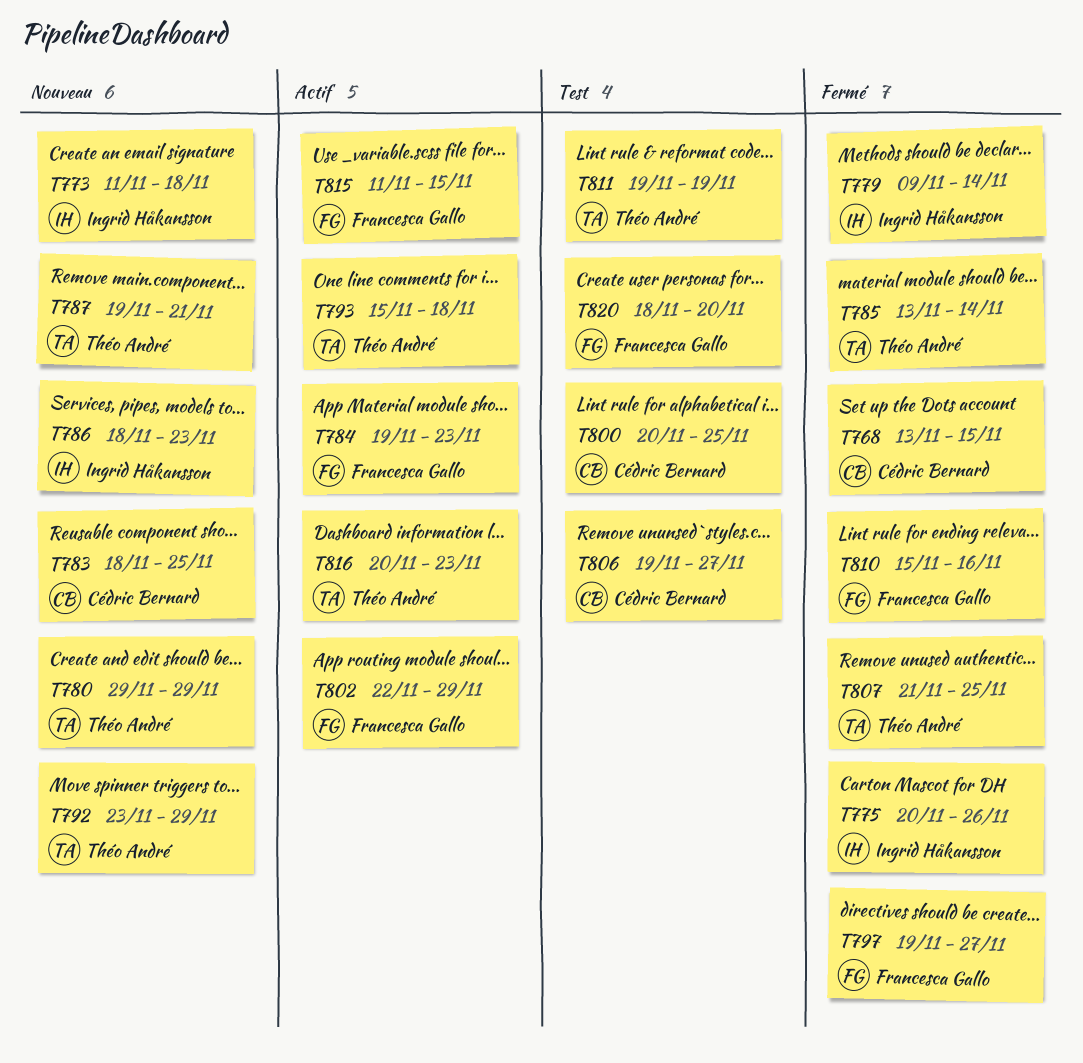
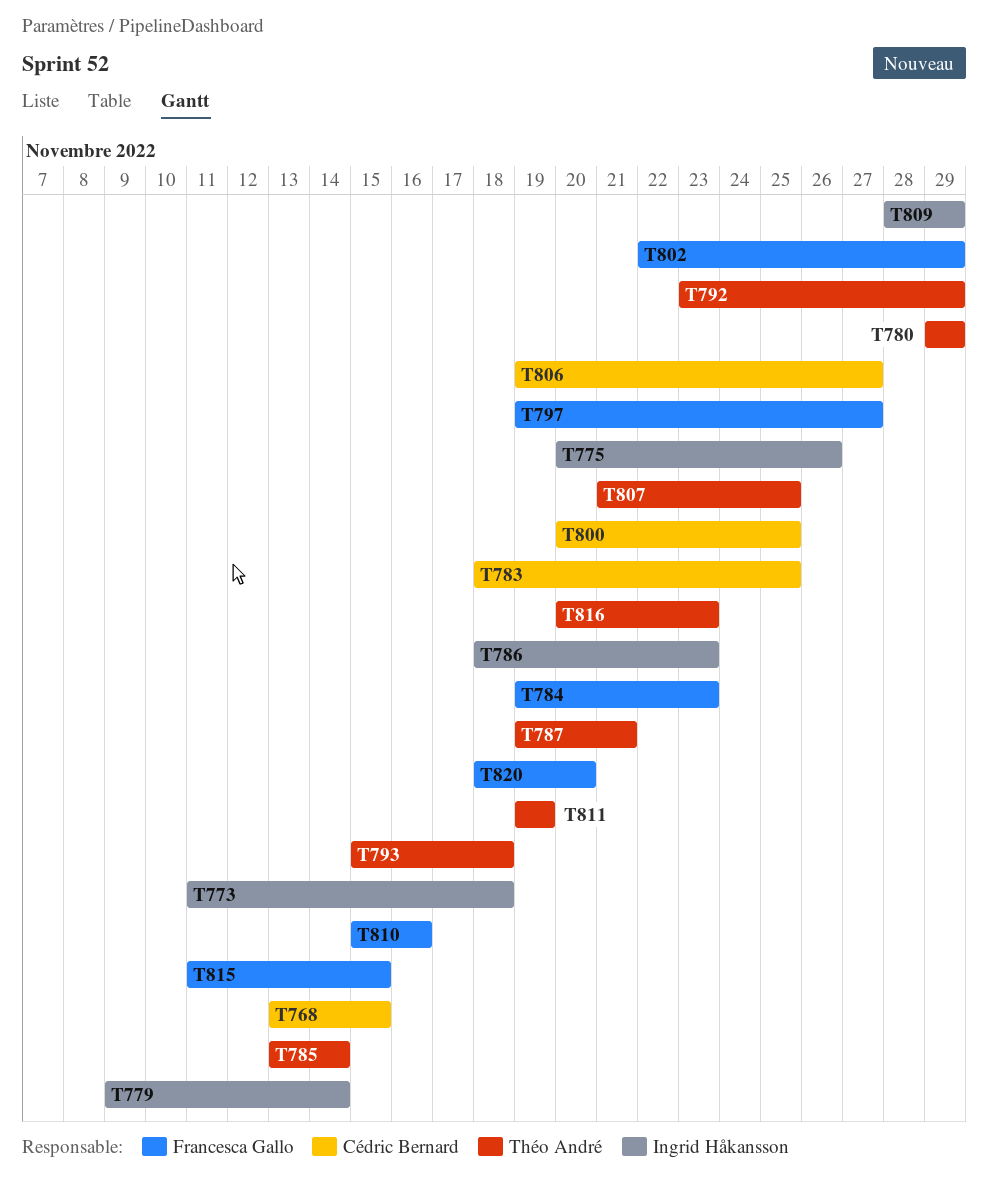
T809: none -> present

